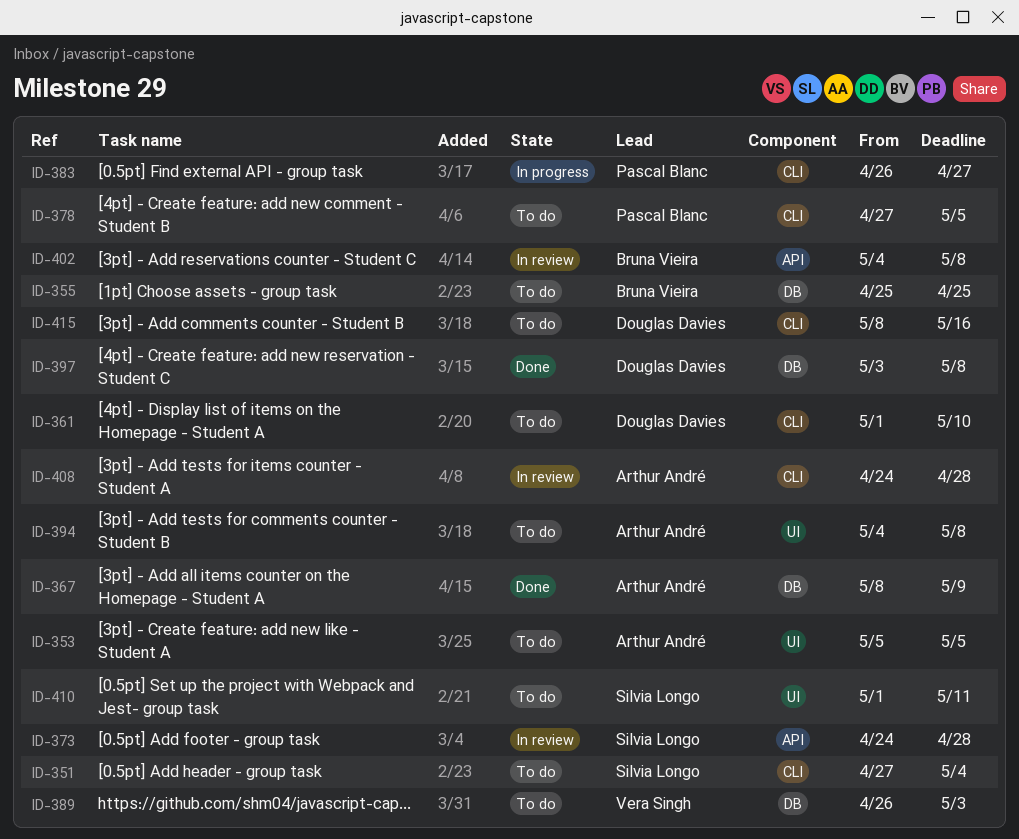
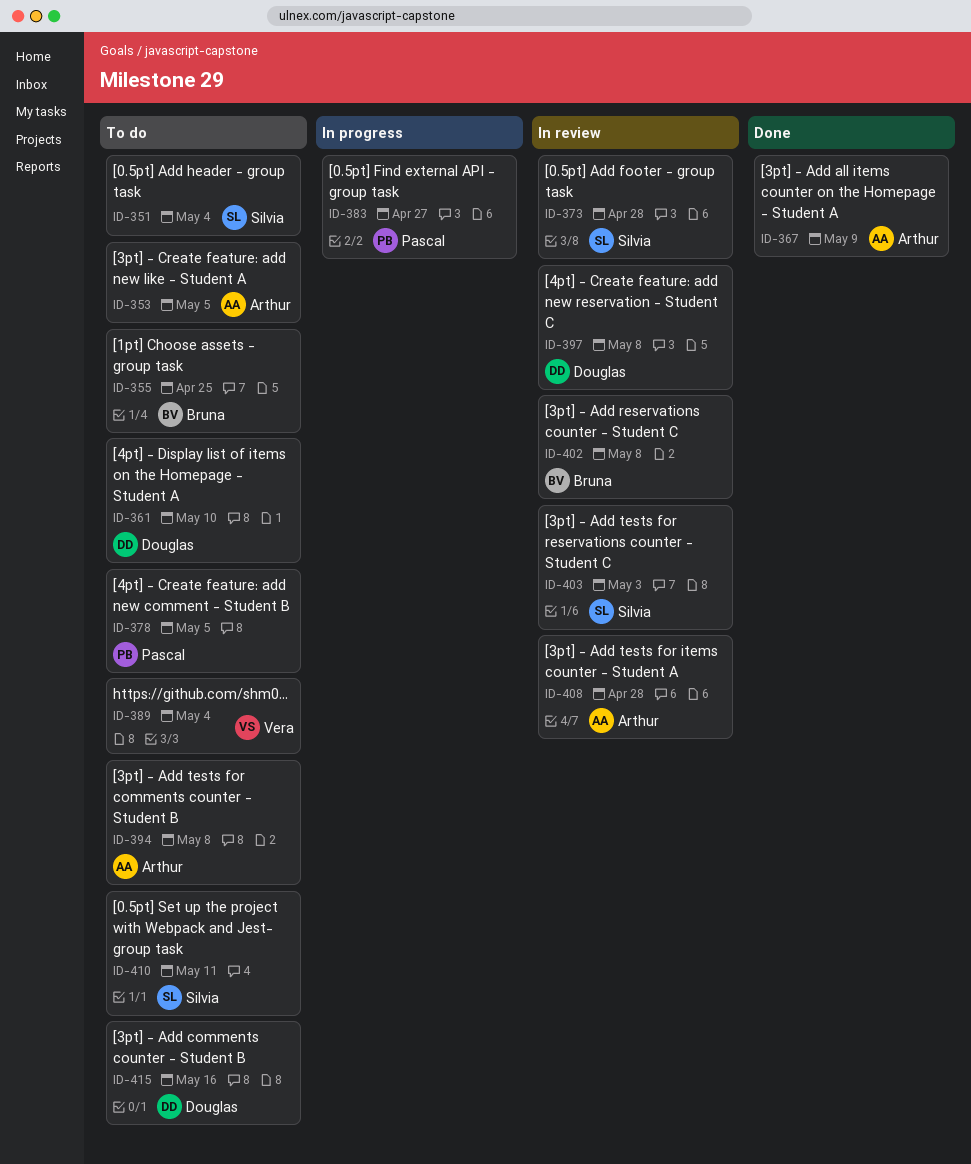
ID-389, due: May 3 -> May 4
ID-397, status: Done -> In review
ID-403: none -> present

